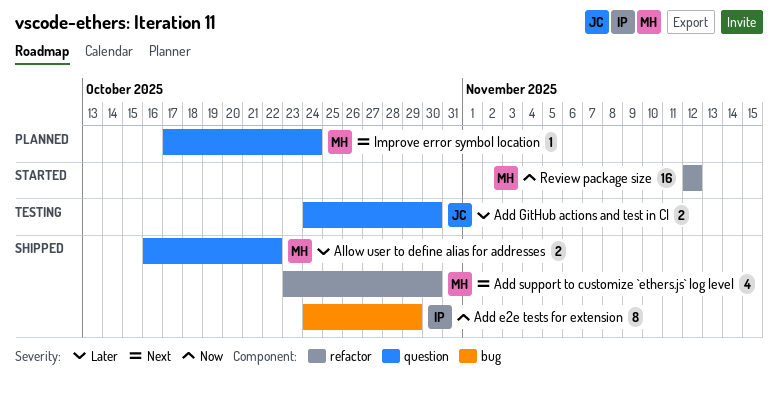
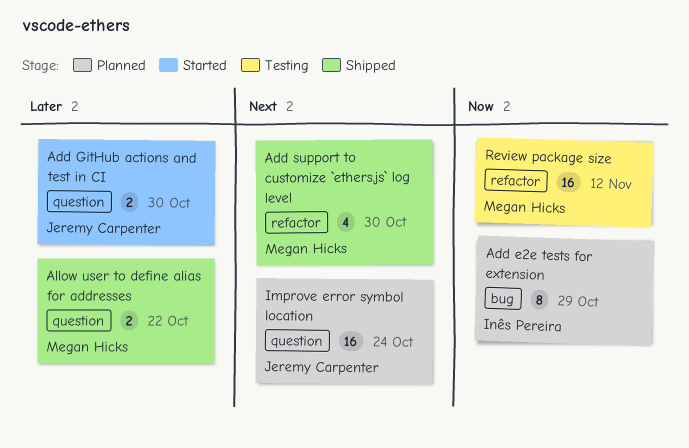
Add e2e tests for extension, status: Shipped -> Planned
Add GitHub actions and test in CI, status: Testing -> Started
Improve error symbol location, owner: Megan Hicks -> Jeremy Carpenter
Improve error symbol location, estimate: 1 -> 16
Review package size, status: Started -> Testing

